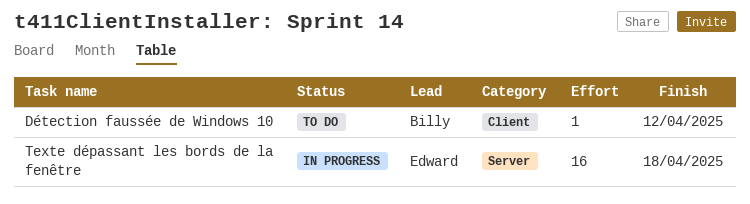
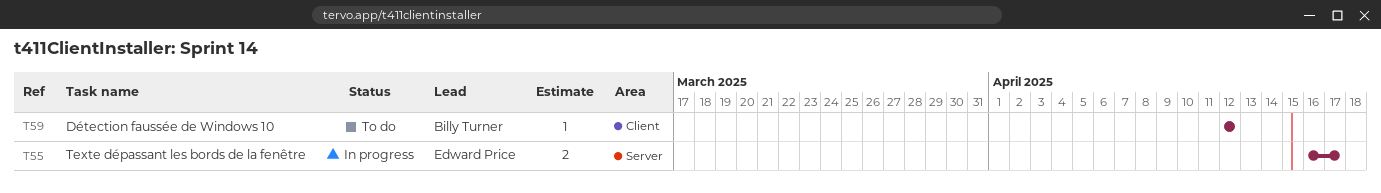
Texte dépassant les bords de la fenêtre, estimate: 16 -> 2
Texte dépassant les bords de la fenêtre, due: Apr 18 -> Apr 17

